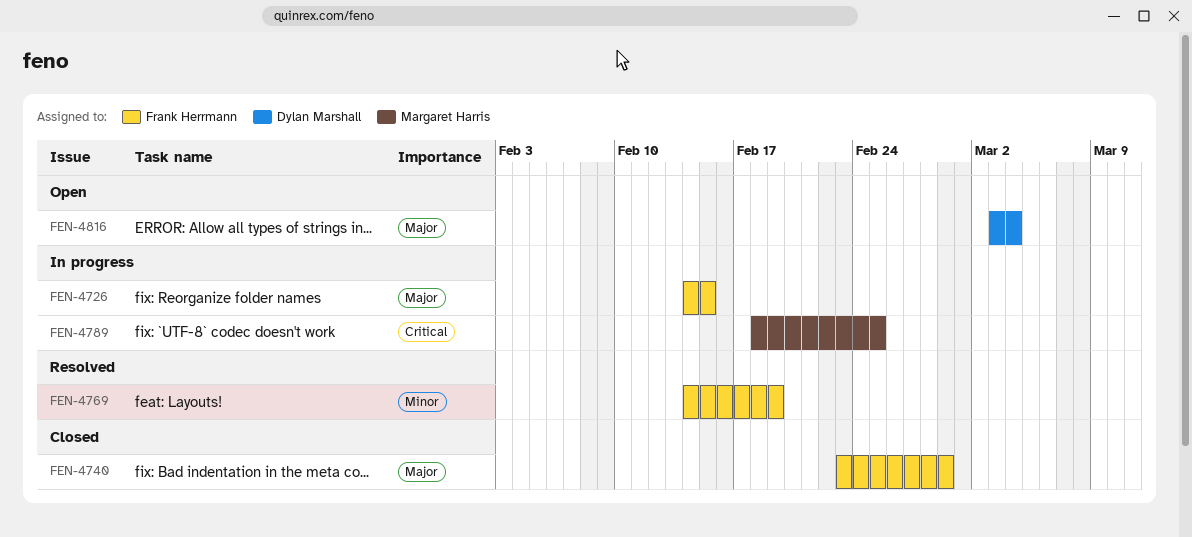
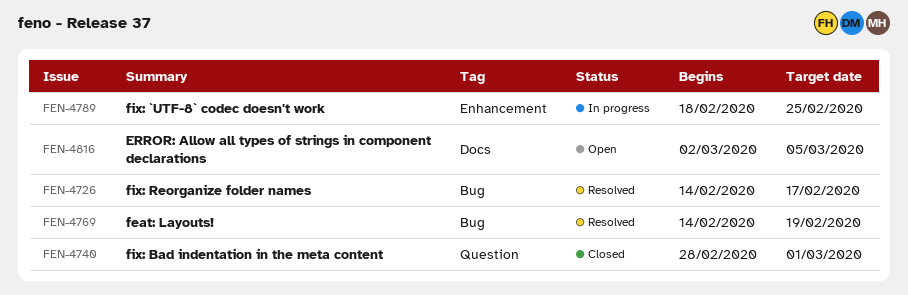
FEN-4726, status: In progress -> Resolved
FEN-4726, due: Feb 15 -> Feb 17
FEN-4740, start: Feb 23 -> Feb 28
FEN-4740, due: Feb 29 -> Mar 1
FEN-4816, start: Mar 3 -> Mar 2
FEN-4816, due: Mar 4 -> Mar 5

